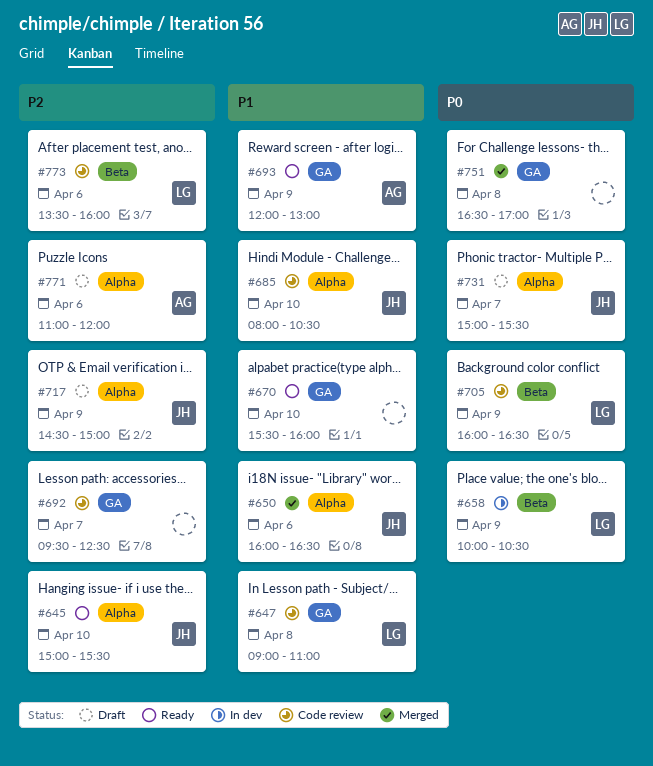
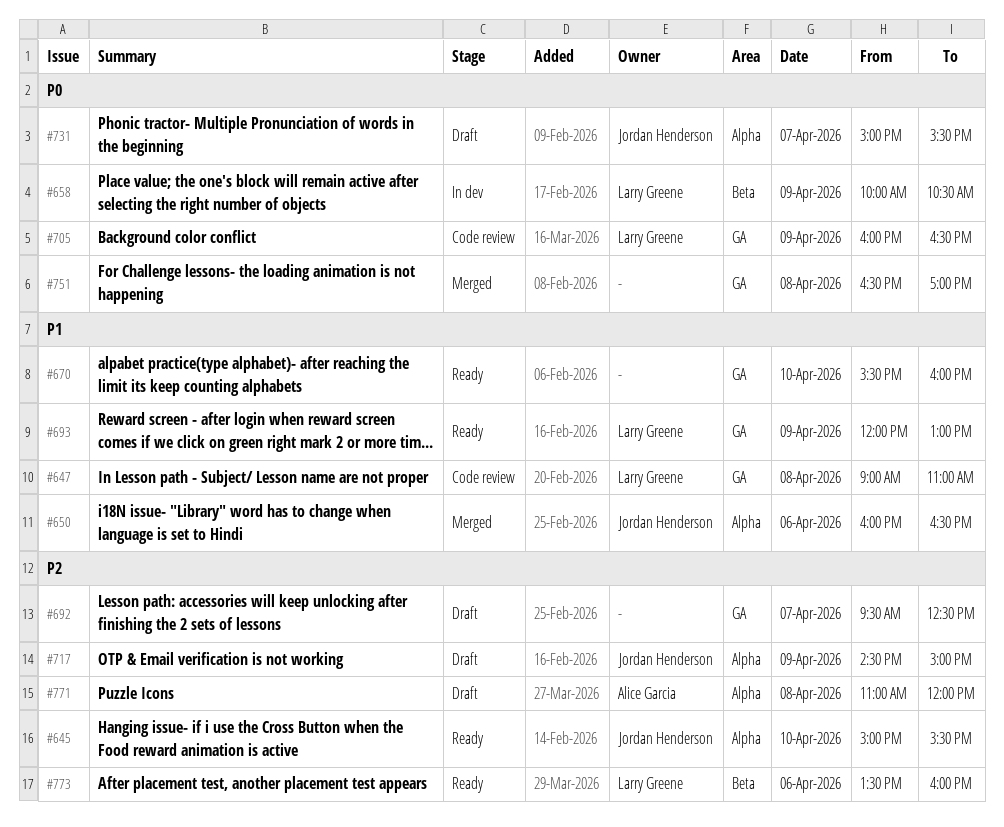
#685: present -> none
#692, status: Code review -> Draft
#693, owner: Alice Garcia -> Larry Greene
#705, label: Beta -> GA
#771, day: Apr 6 -> Apr 8
#773, status: Code review -> Ready

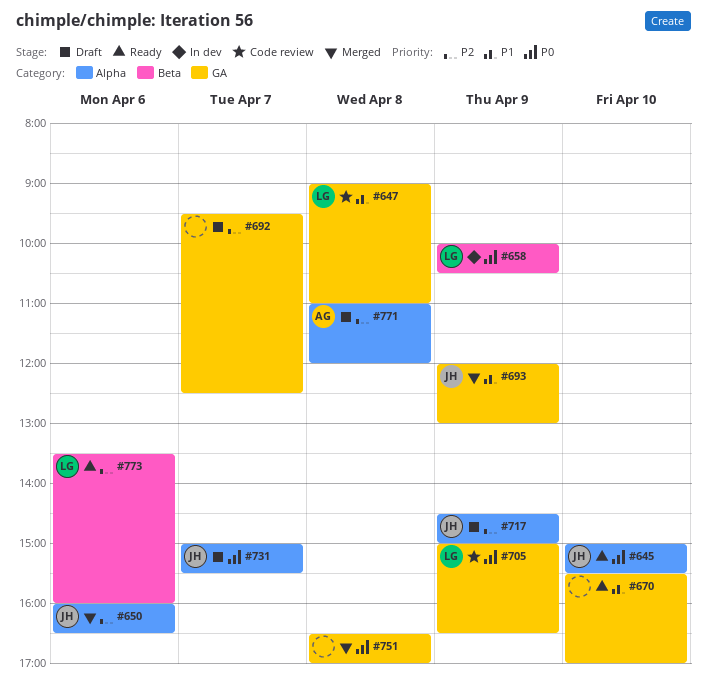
#645, priority: P2 -> P0
#650, priority: P1 -> P2
#670, ends: 16:00 -> 17:00
#693, status: Ready -> Merged
#693, owner: Larry Greene -> Jordan Henderson
#705, begins: 16:00 -> 15:00

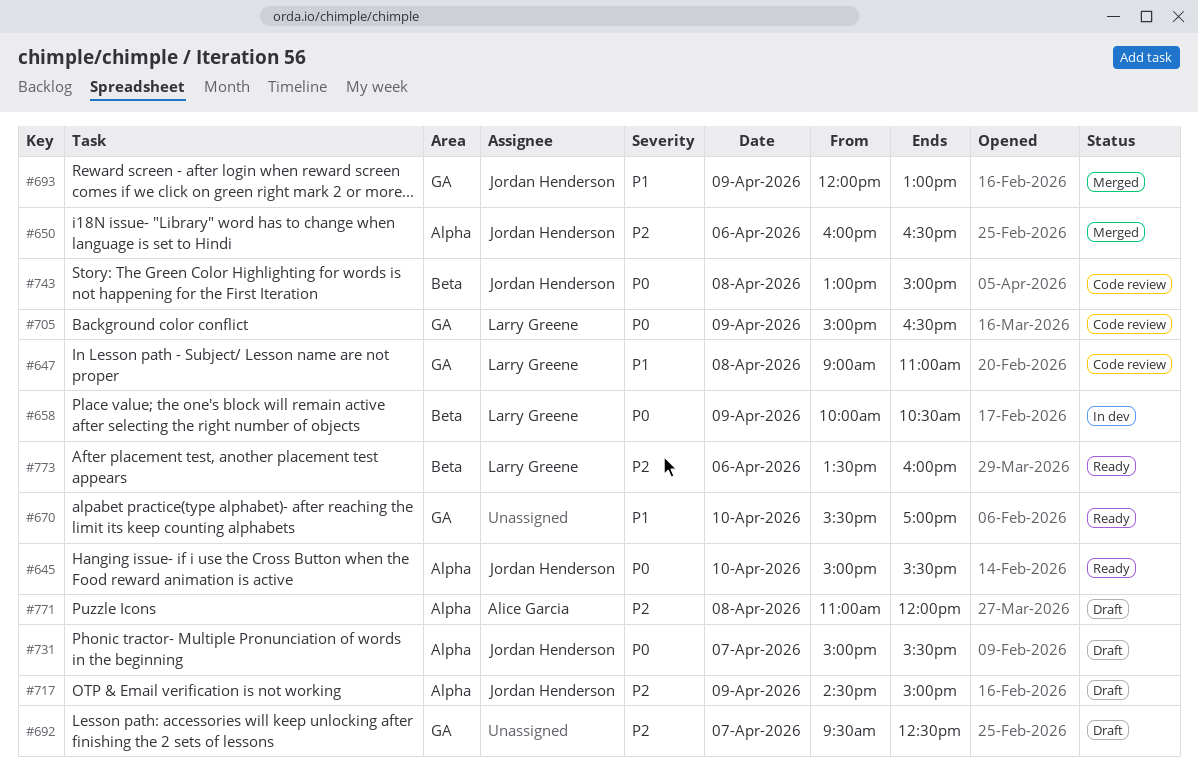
#743: none -> present
#751: present -> none

